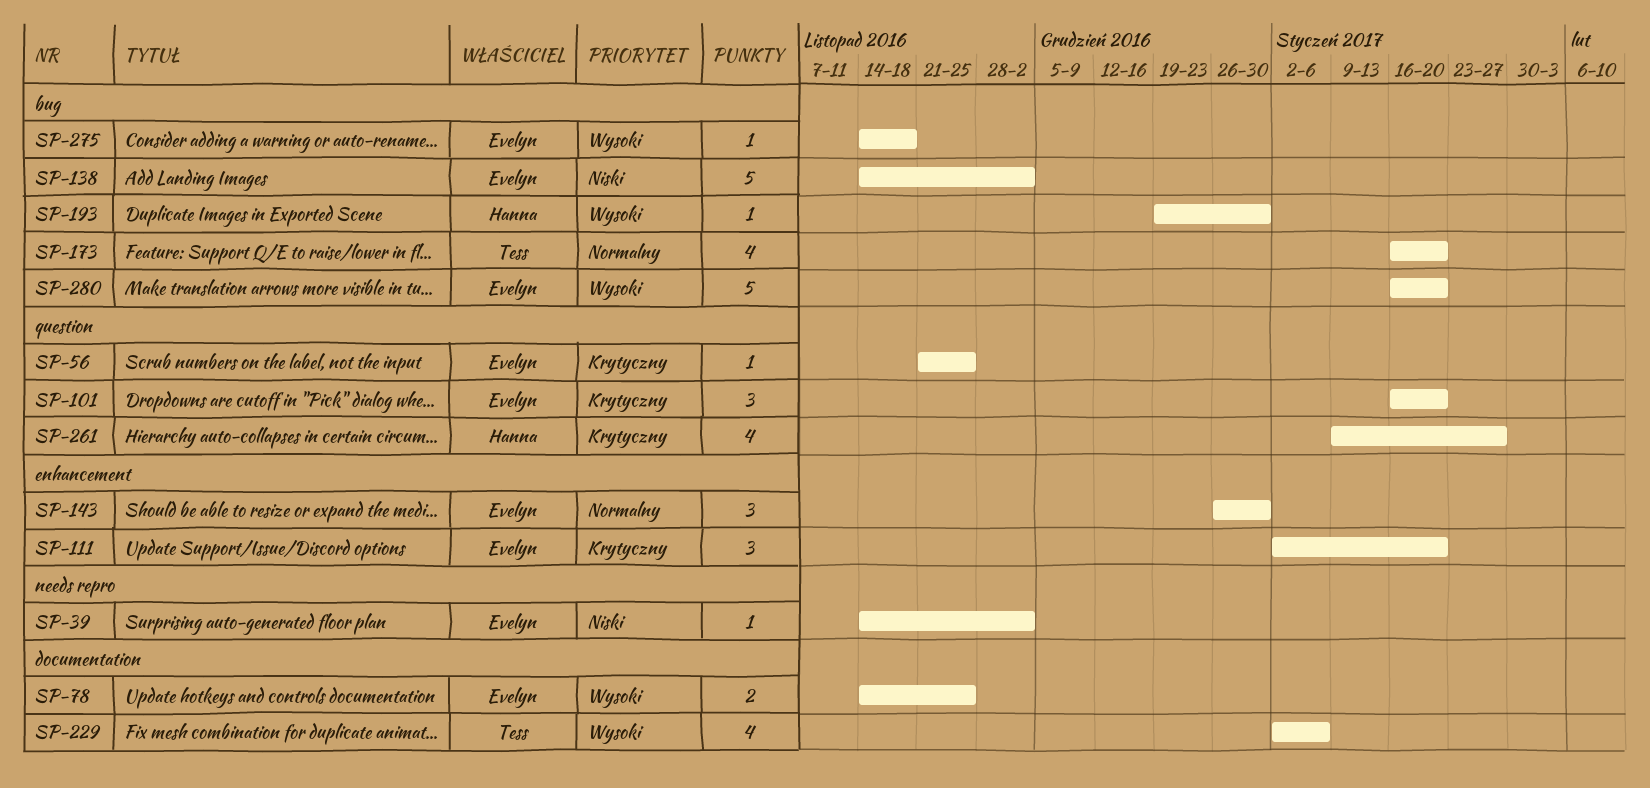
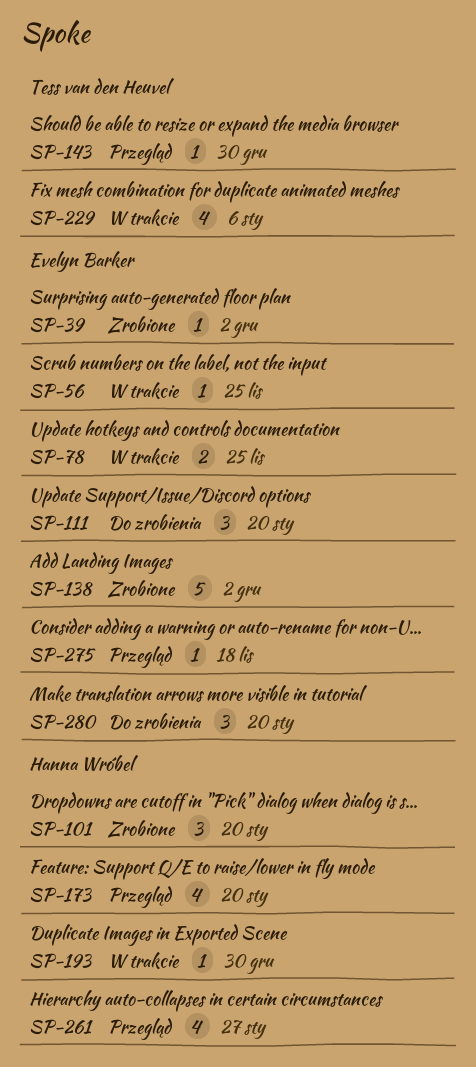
SP-101, owner: Evelyn Barker -> Hanna Wróbel
SP-143, owner: Evelyn Barker -> Tess van den Heuvel
SP-143, estimate: 3 -> 1
SP-173, owner: Tess van den Heuvel -> Hanna Wróbel
SP-280, estimate: 5 -> 3

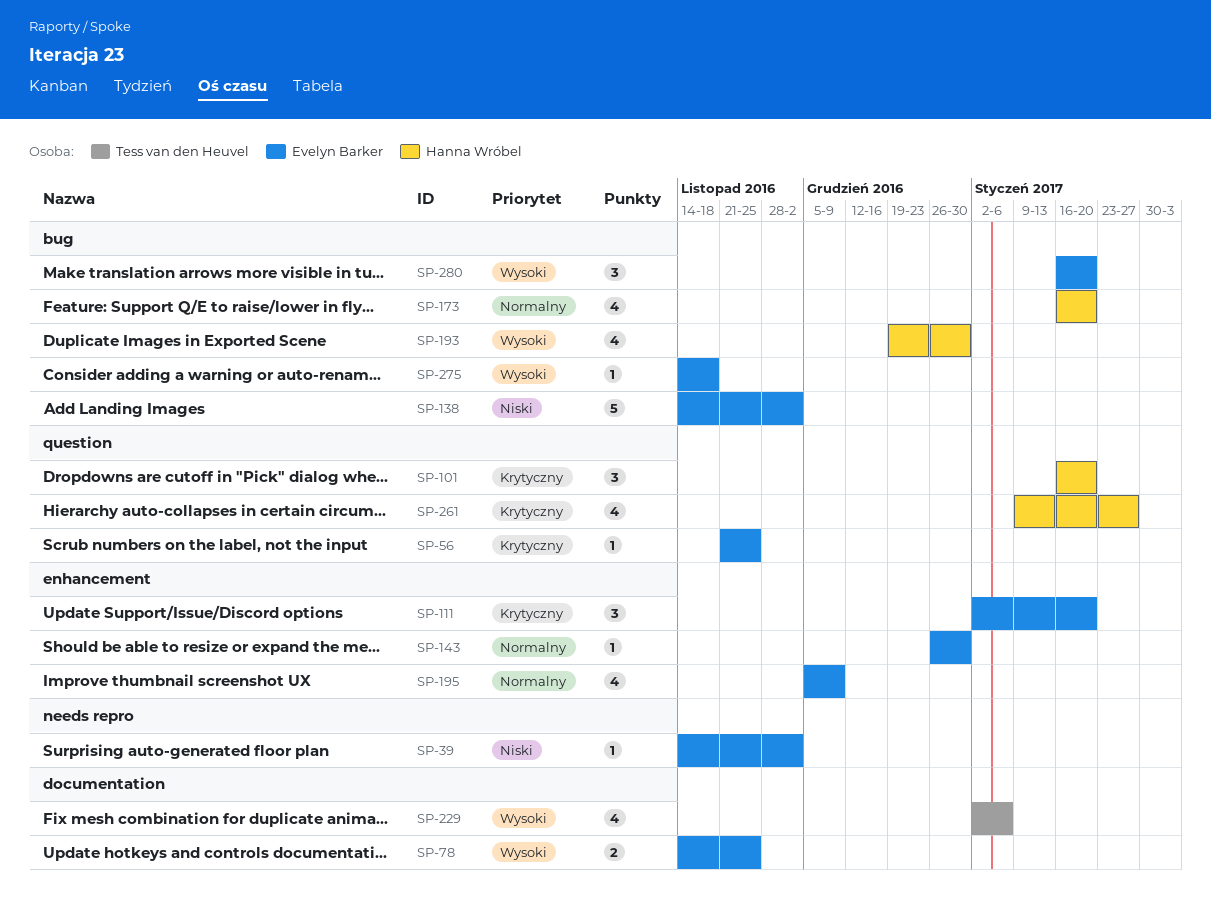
SP-143, owner: Tess van den Heuvel -> Evelyn Barker
SP-193, estimate: 1 -> 4
SP-195: none -> present

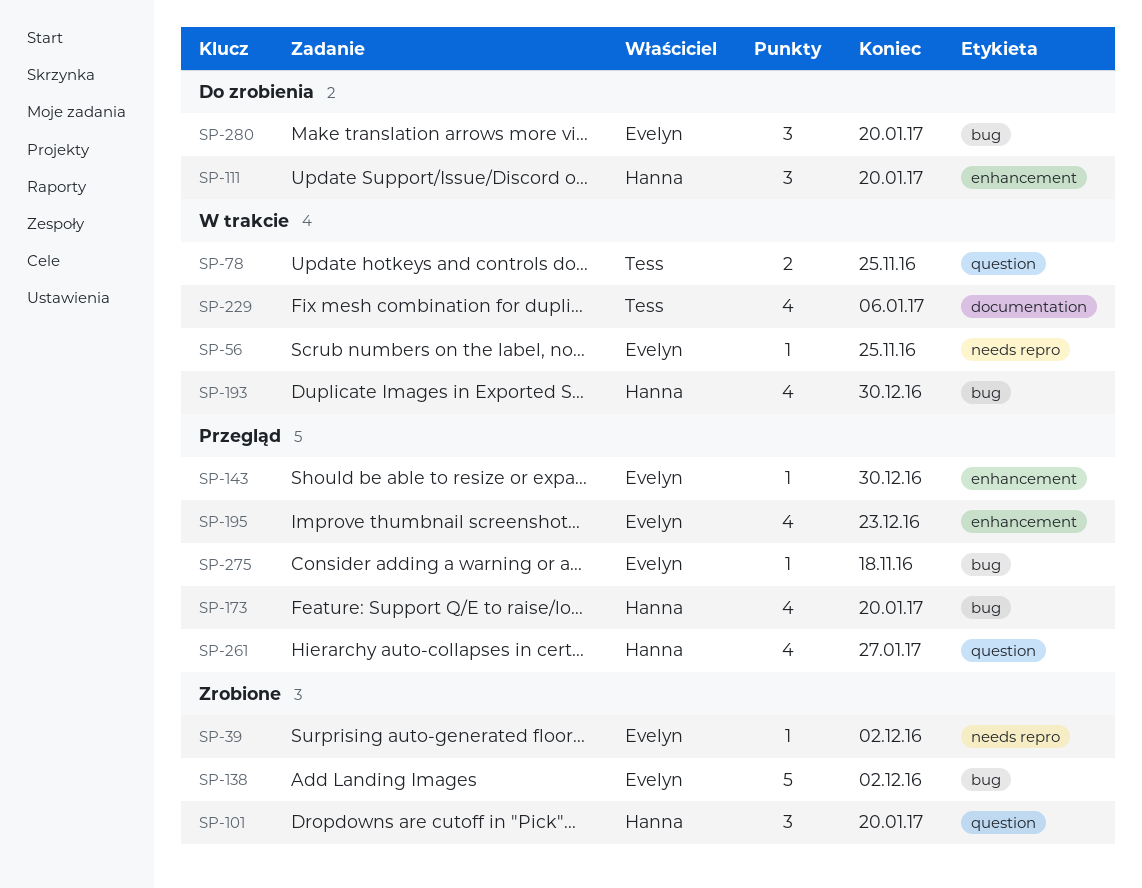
SP-56, label: question -> needs repro
SP-78, owner: Evelyn Barker -> Tess van den Heuvel
SP-78, label: documentation -> question
SP-111, owner: Evelyn Barker -> Hanna Wróbel
SP-195, due: Dec 9 -> Dec 23

